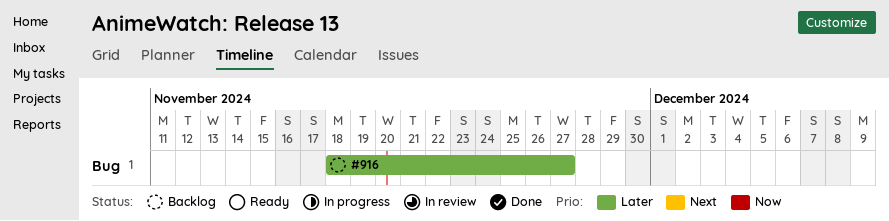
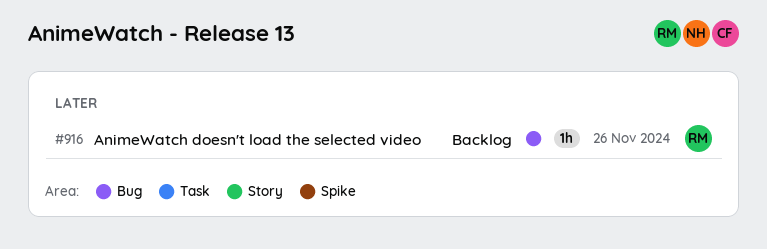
#916, due: Nov 27 -> Nov 26

